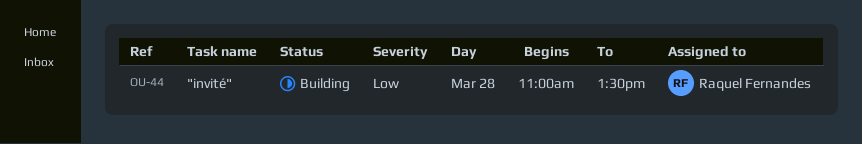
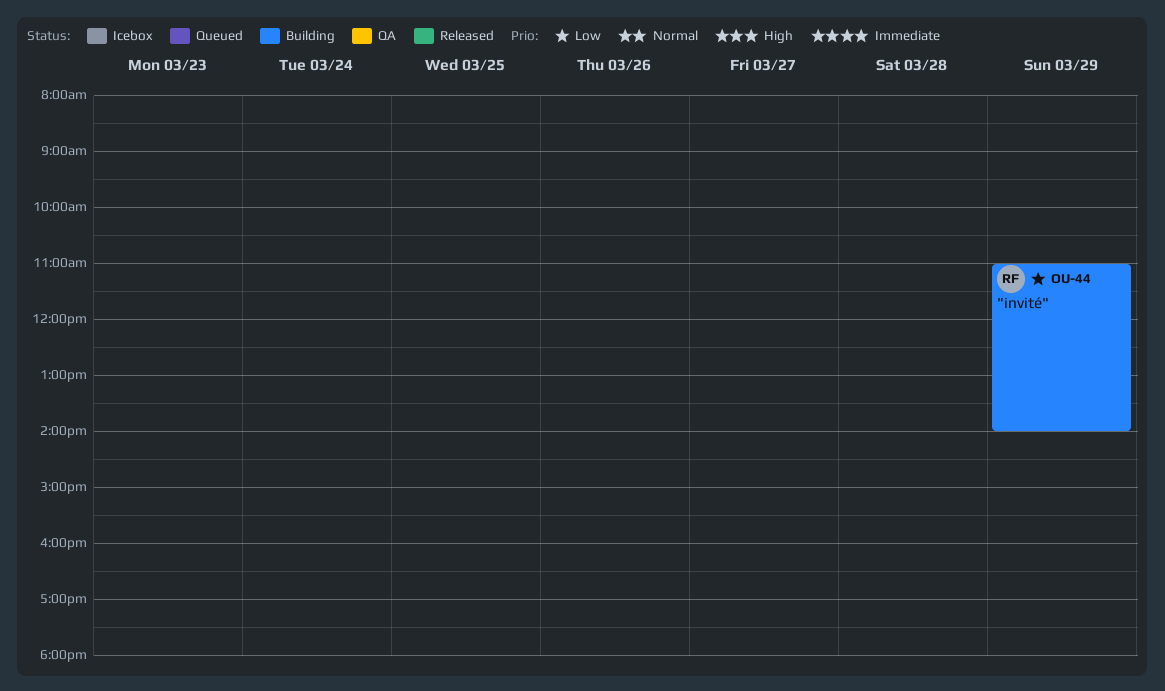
OU-44, day: Mar 28 -> Mar 29
OU-44, ends: 13:30 -> 14:00

